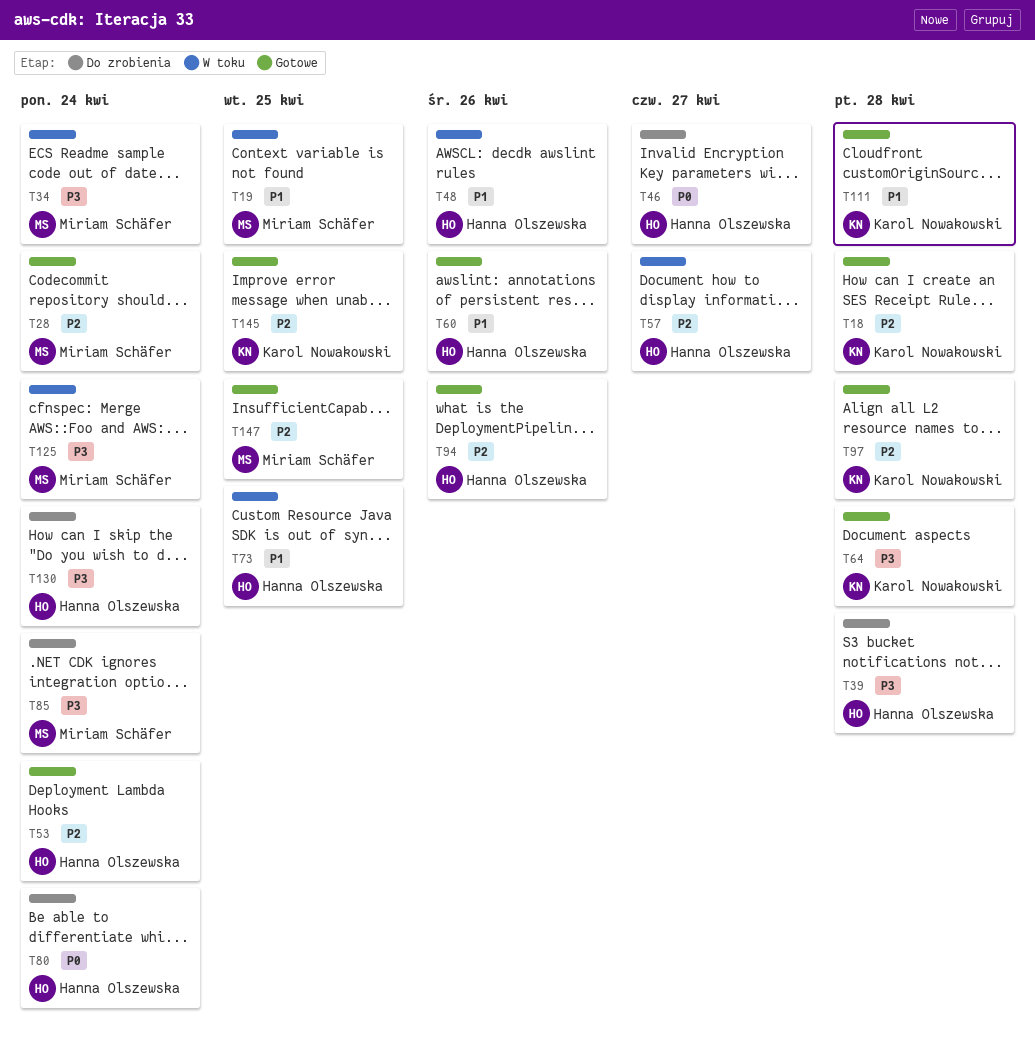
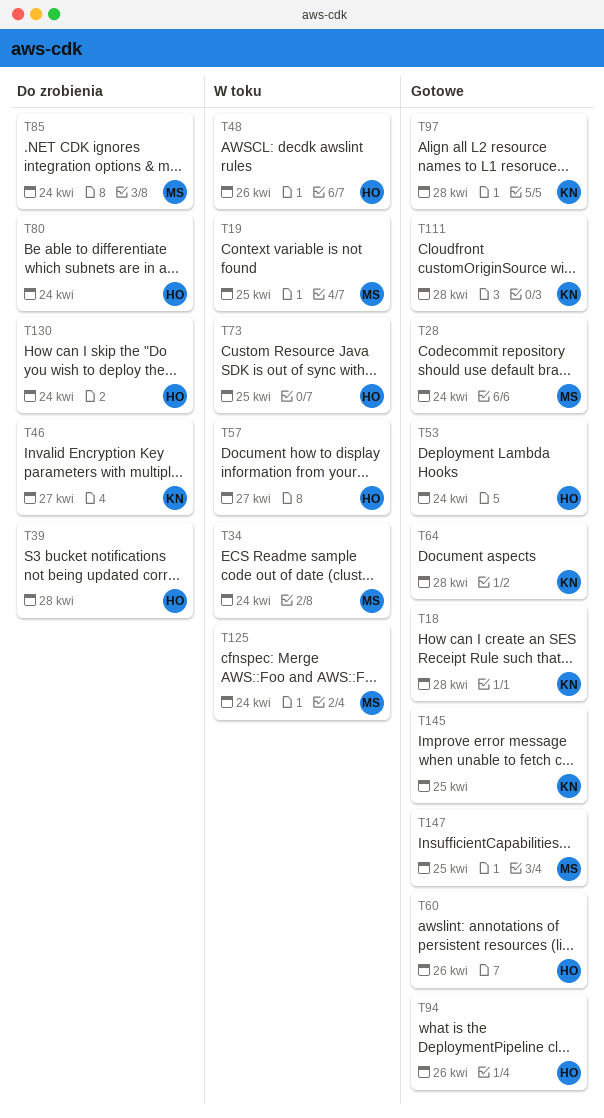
T46, owner: Hanna Olszewska -> Karol Nowakowski

